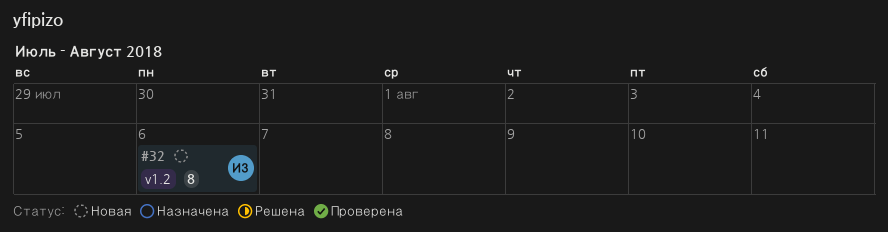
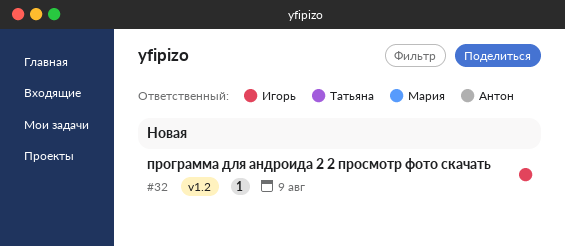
#32, estimate: 8 -> 1
#32, due: Aug 6 -> Aug 9

